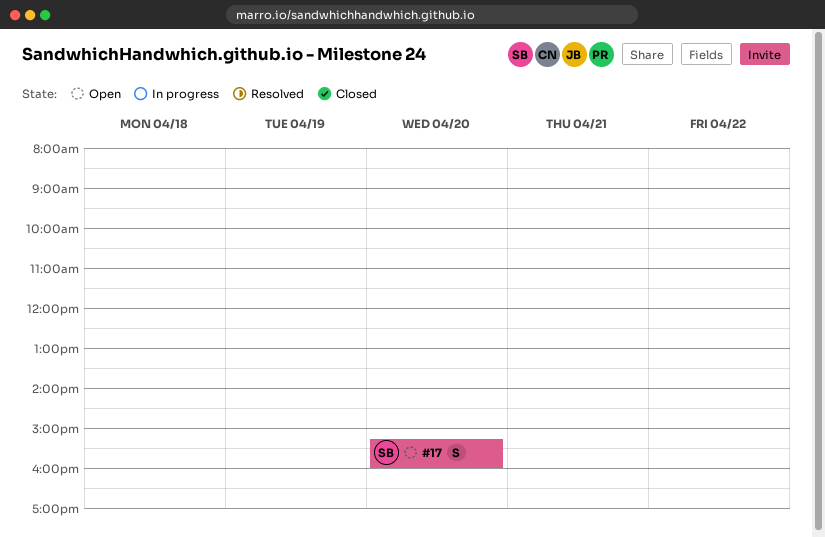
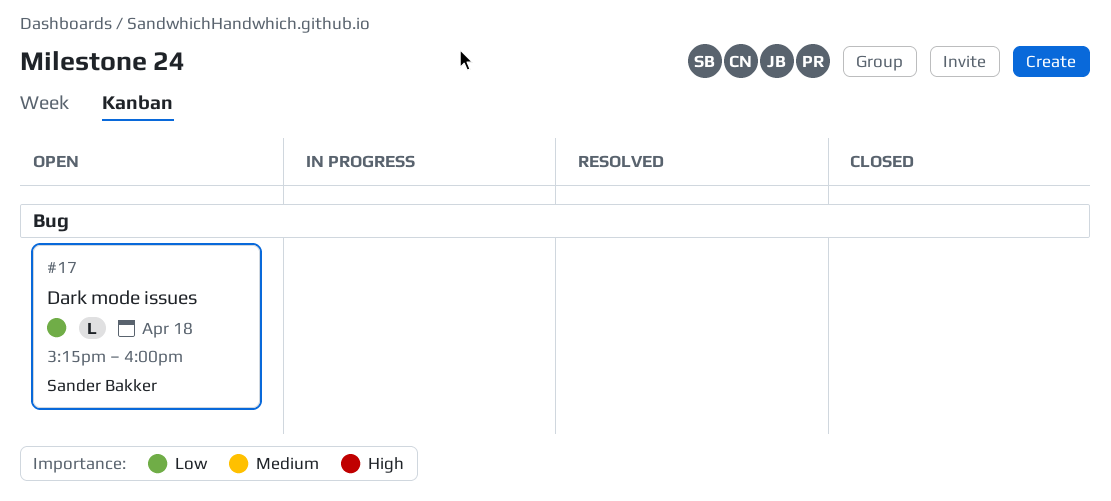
#17, estimate: S -> L
#17, day: Apr 20 -> Apr 18

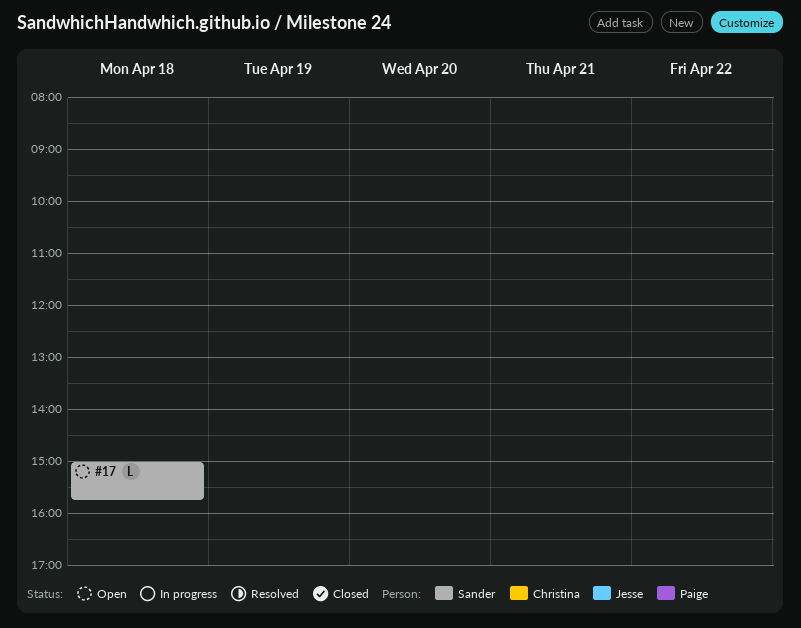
#17, begins: 15:15 -> 15:00
#17, ends: 16:00 -> 15:45

